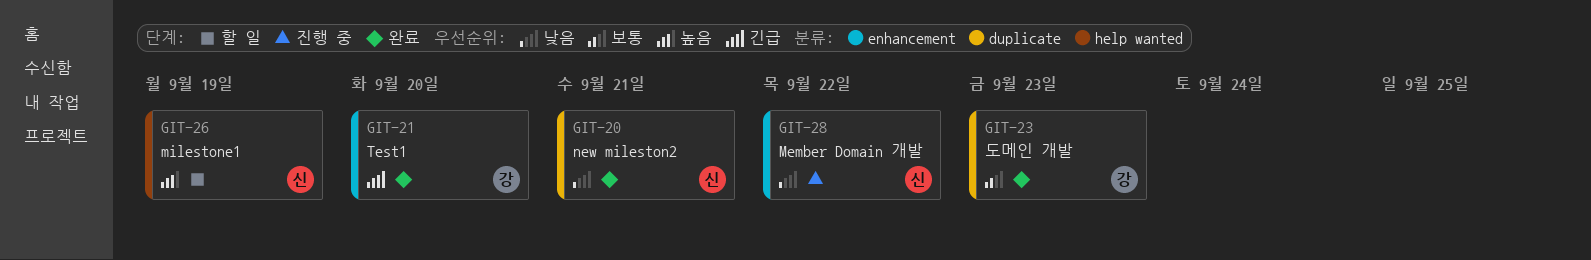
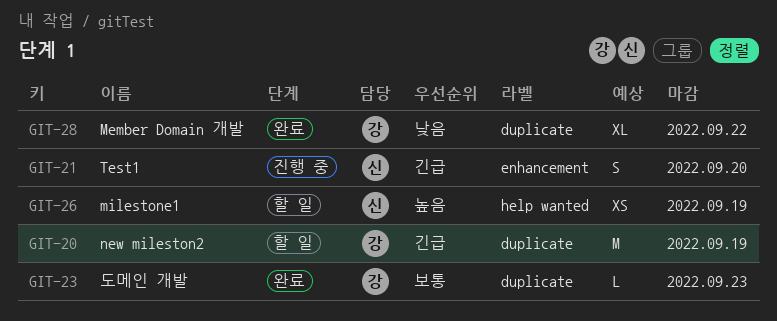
GIT-20, status: 완료 -> 할 일
GIT-20, owner: 신 -> 강
GIT-20, priority: 낮음 -> 긴급
GIT-20, due: Sep 21 -> Sep 19
GIT-21, status: 완료 -> 진행 중
GIT-21, owner: 강 -> 신
GIT-28, status: 진행 중 -> 완료
GIT-28, owner: 신 -> 강
GIT-28, label: enhancement -> duplicate

